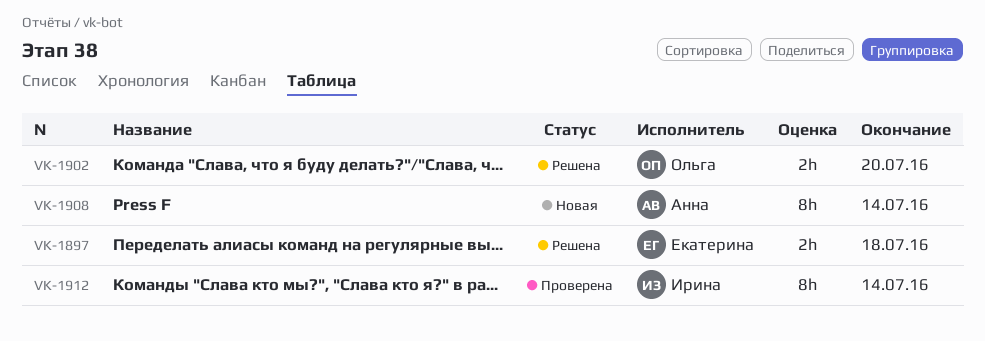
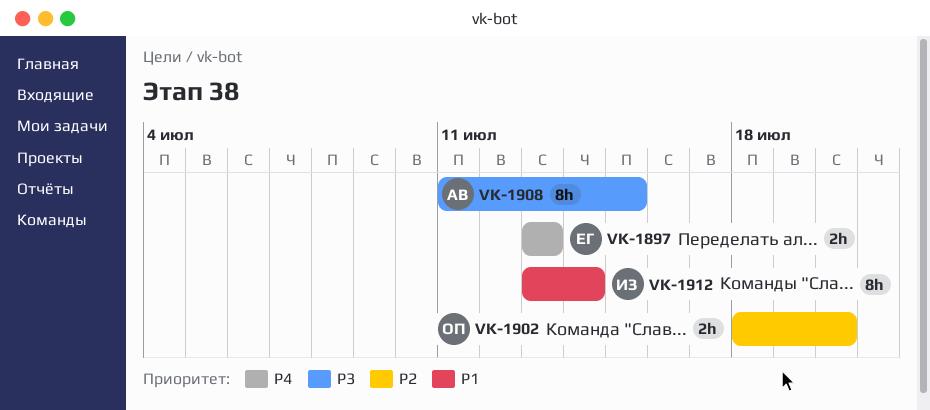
VK-1897, due: Jul 18 -> Jul 13
VK-1908, due: Jul 14 -> Jul 15

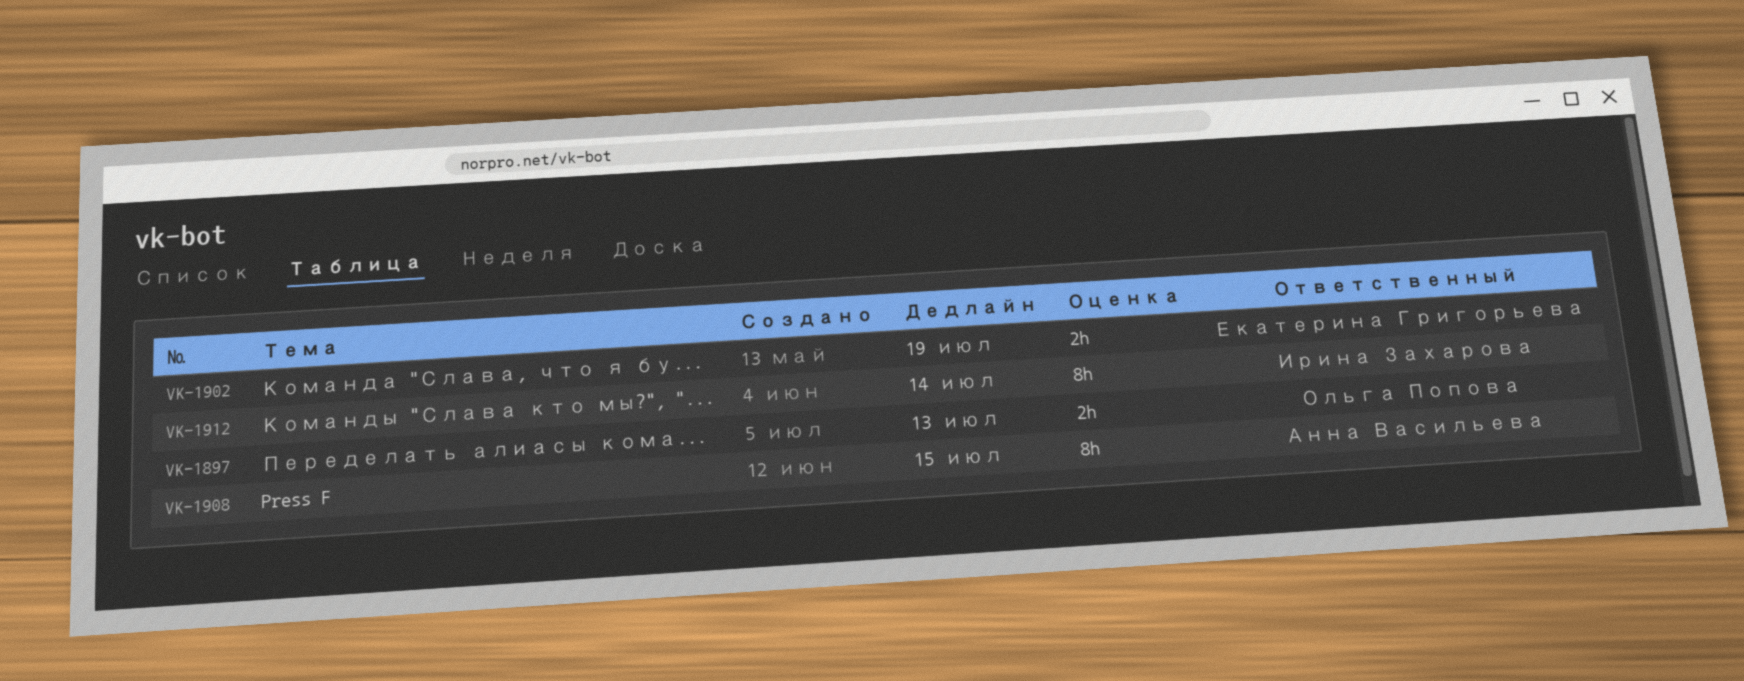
VK-1897, owner: Екатерина Григорьева -> Ольга Попова
VK-1902, owner: Ольга Попова -> Екатерина Григорьева
VK-1902, due: Jul 20 -> Jul 19

